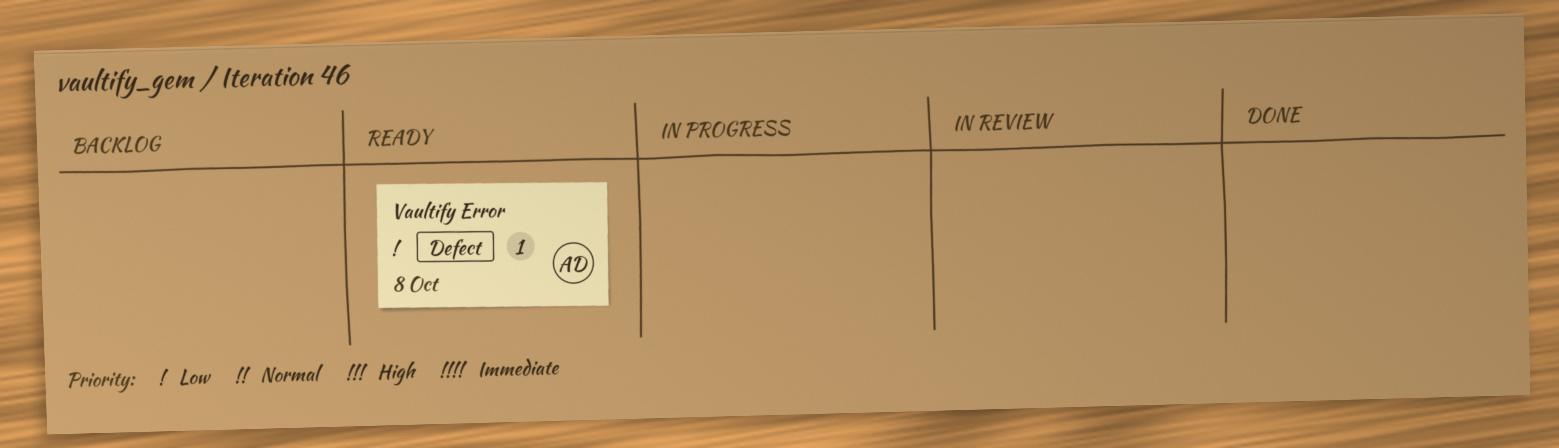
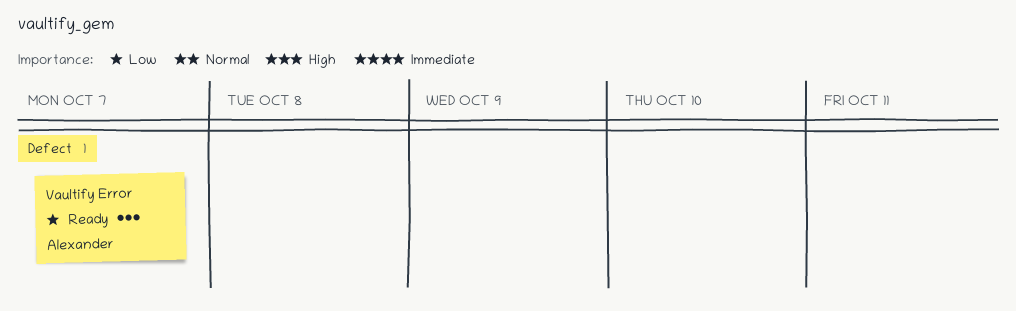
Vaultify Error, estimate: 1 -> 3
Vaultify Error, due: Oct 8 -> Oct 7

